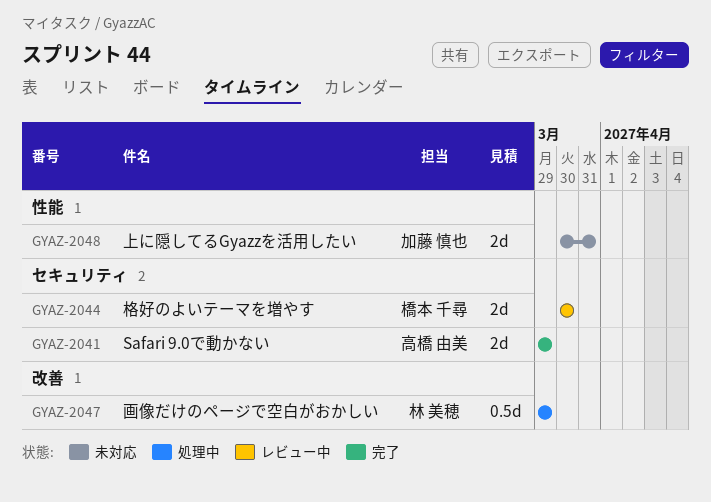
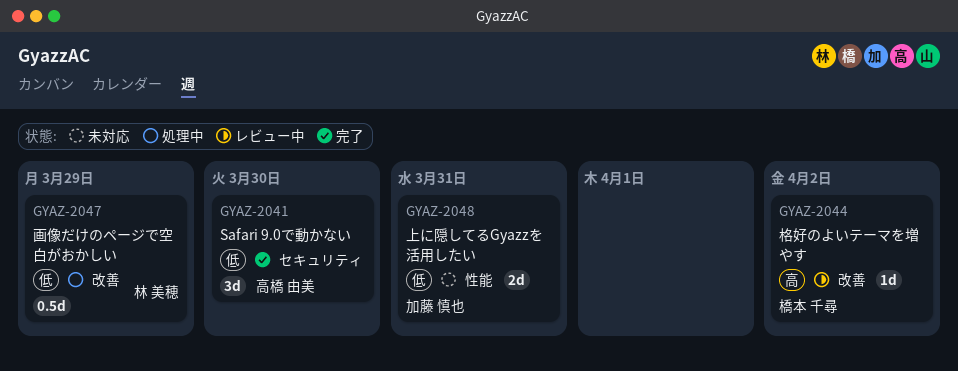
GYAZ-2041, estimate: 2d -> 3d
GYAZ-2041, due: Mar 29 -> Mar 30
GYAZ-2044, label: セキュリティ -> 改善
GYAZ-2044, estimate: 2d -> 1d
GYAZ-2044, due: Mar 30 -> Apr 2

